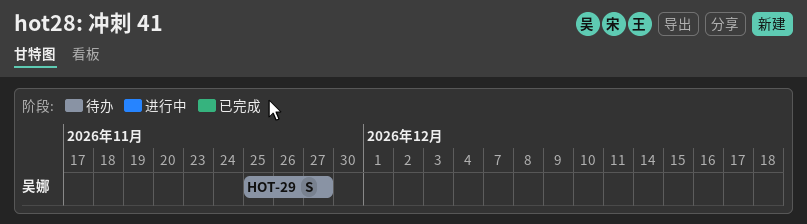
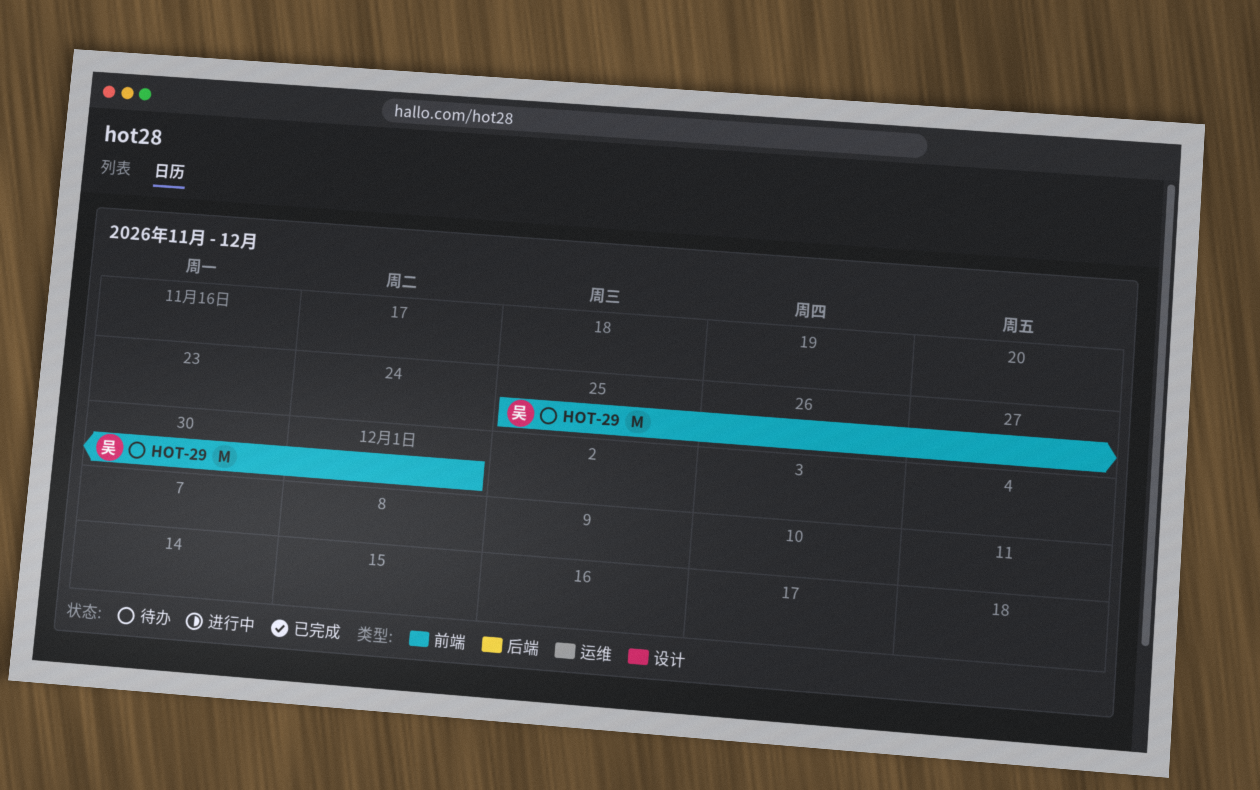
HOT-29, estimate: S -> M
HOT-29, due: Nov 27 -> Dec 1

